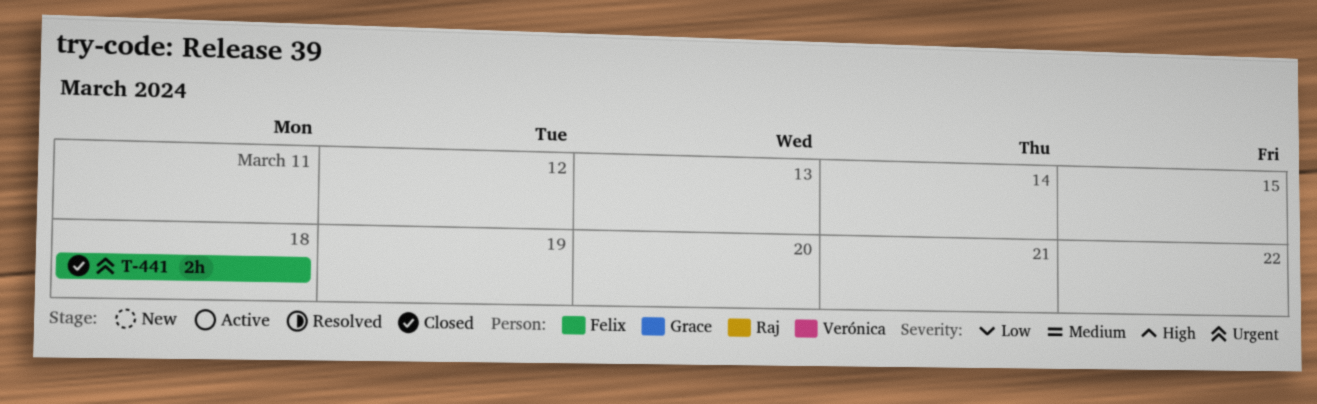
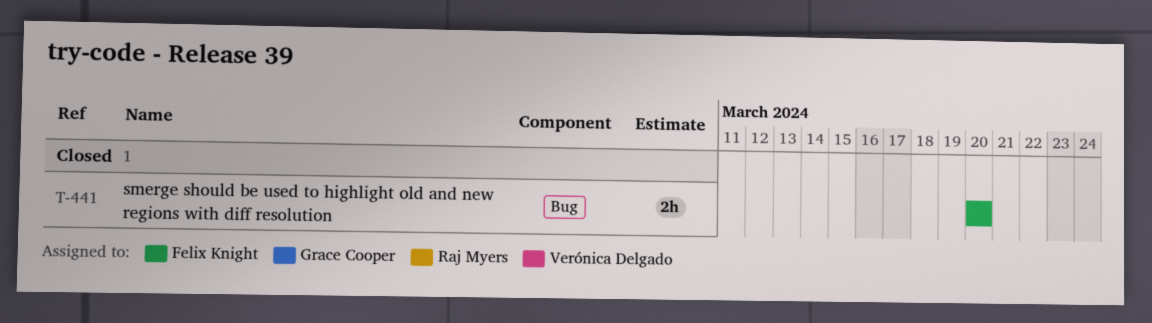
T-441, start: Mar 18 -> Mar 20
T-441, due: Mar 18 -> Mar 20

